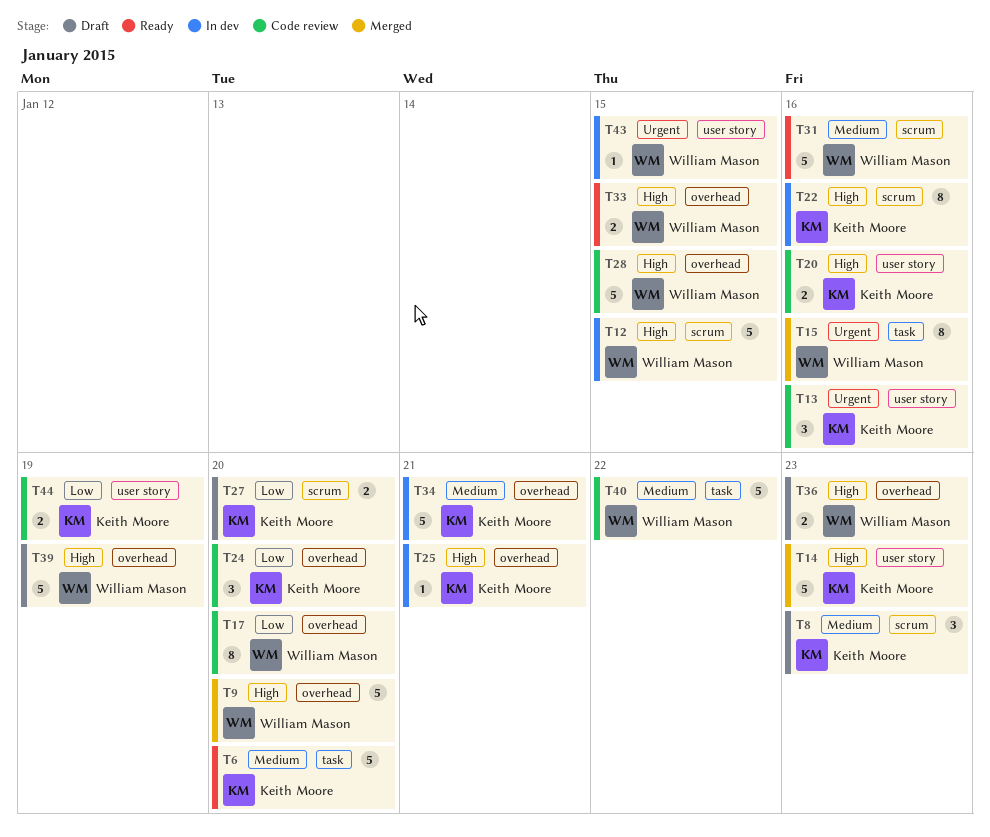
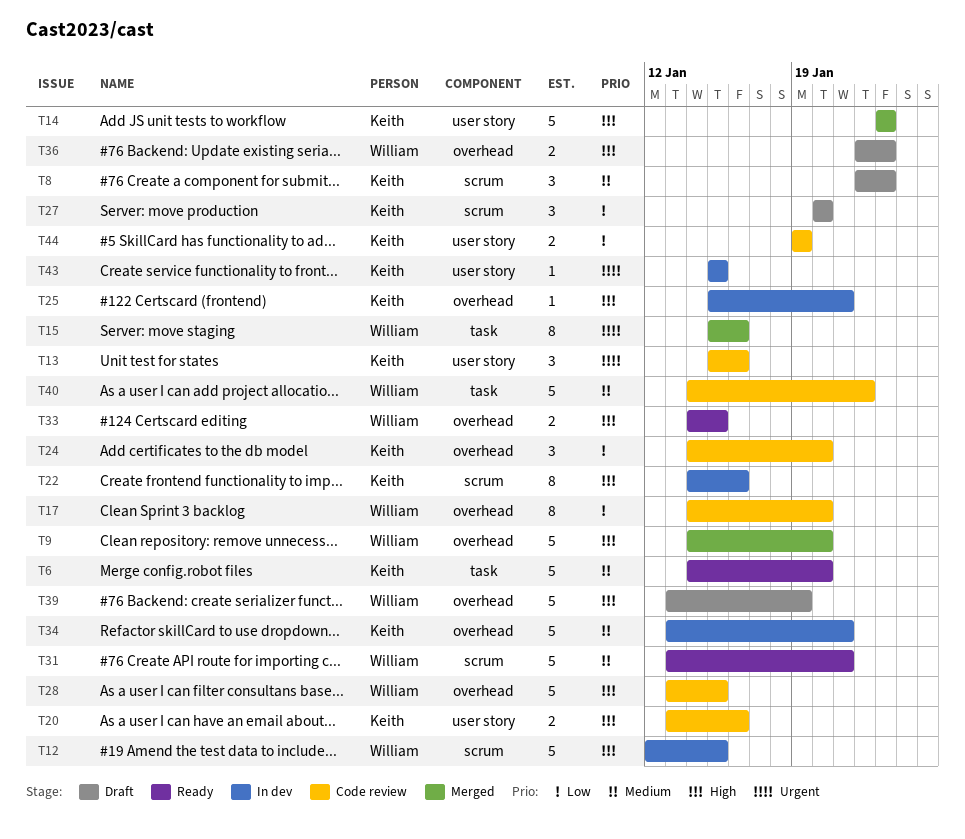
T27, estimate: 2 -> 3
T31, due: Jan 16 -> Jan 21
T43, owner: William Mason -> Keith Moore

